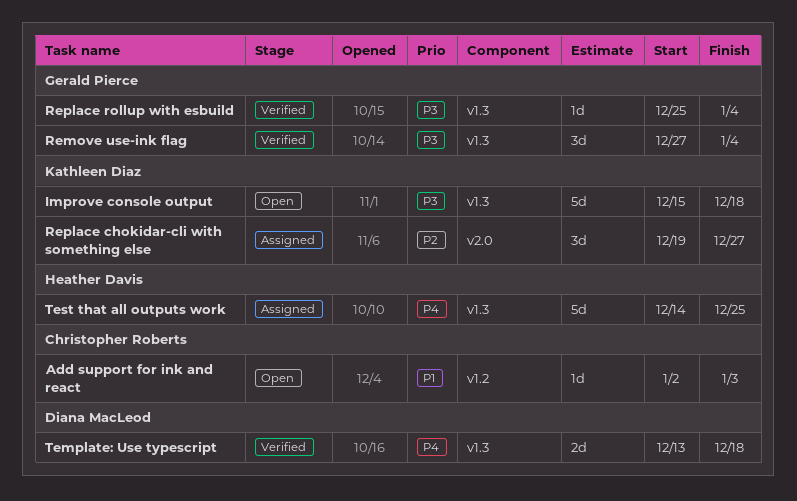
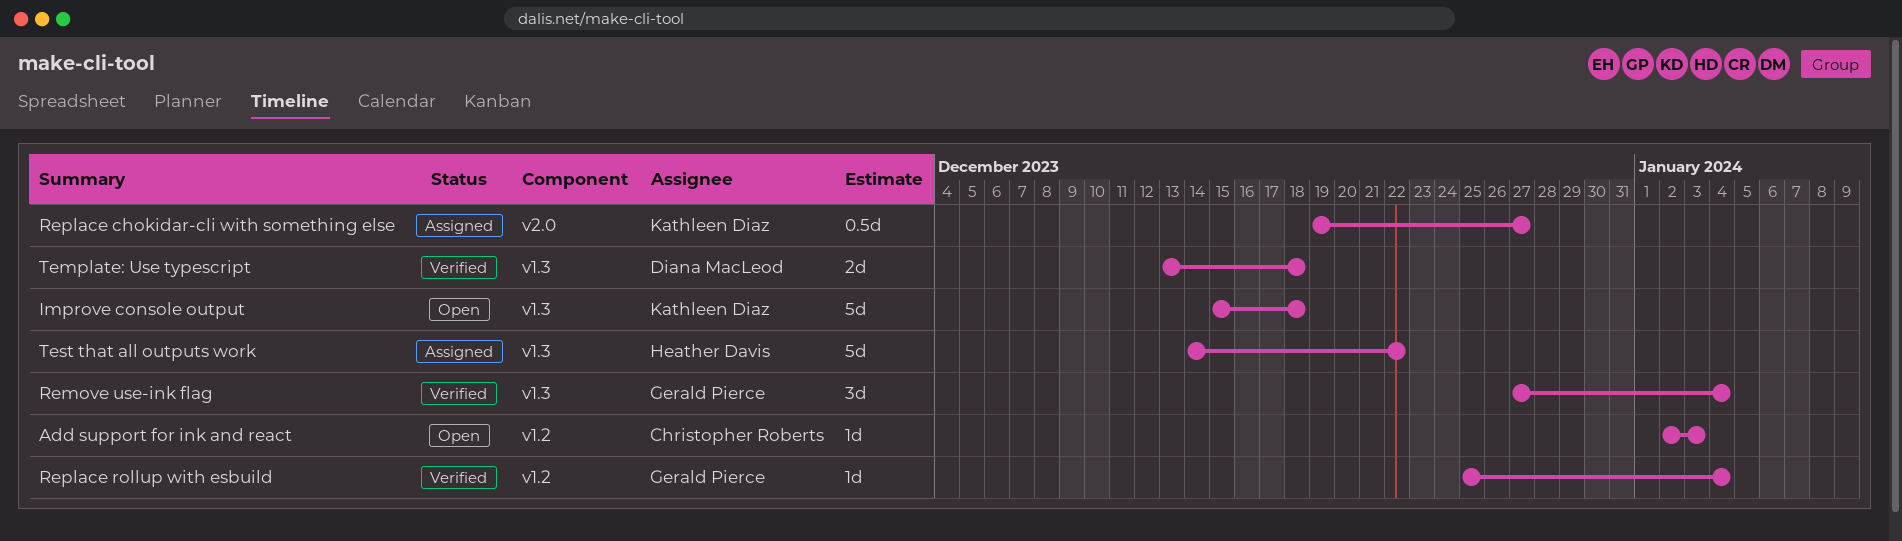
Replace chokidar-cli with something else, estimate: 3d -> 0.5d
Replace rollup with esbuild, label: v1.3 -> v1.2
Test that all outputs work, due: Dec 25 -> Dec 22

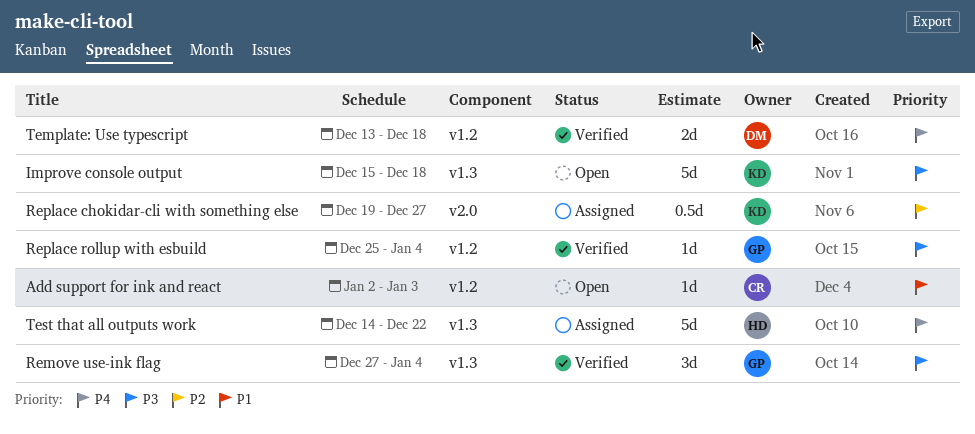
Template: Use typescript, label: v1.3 -> v1.2

